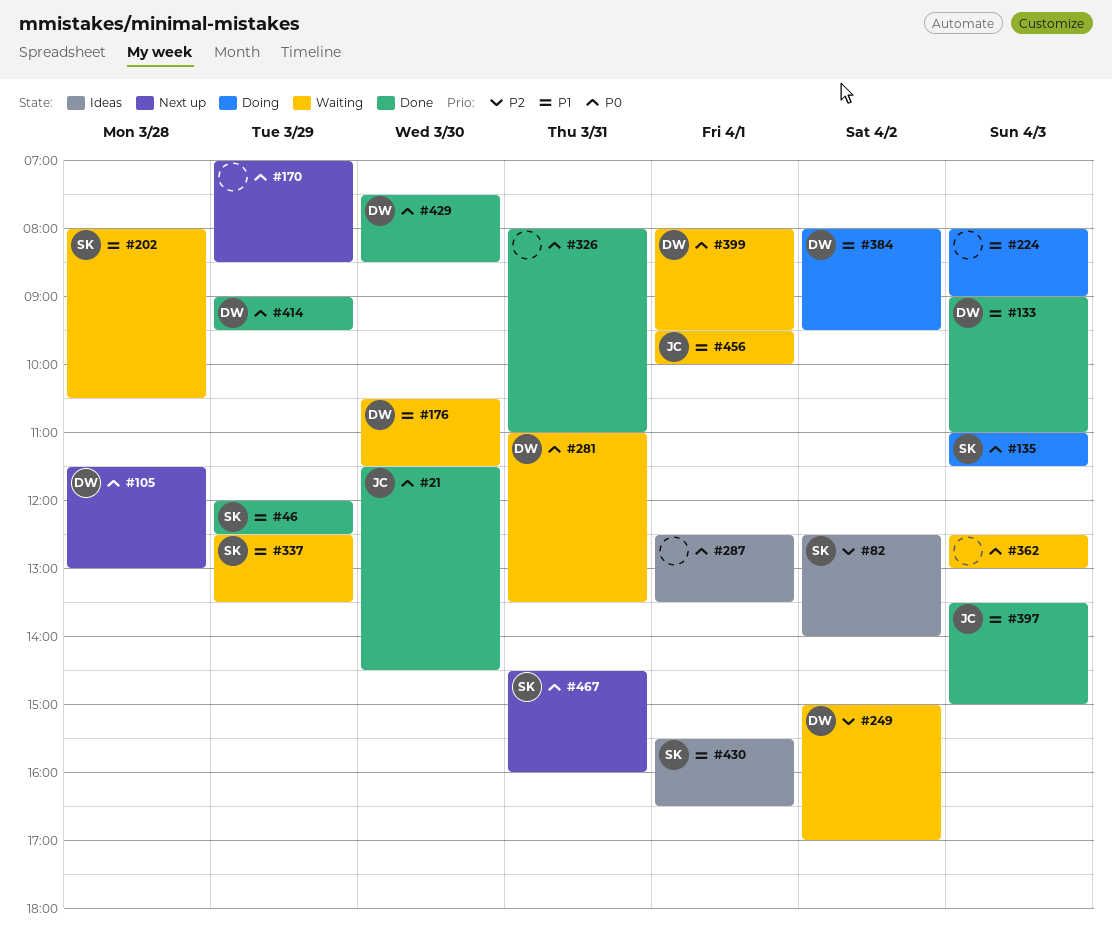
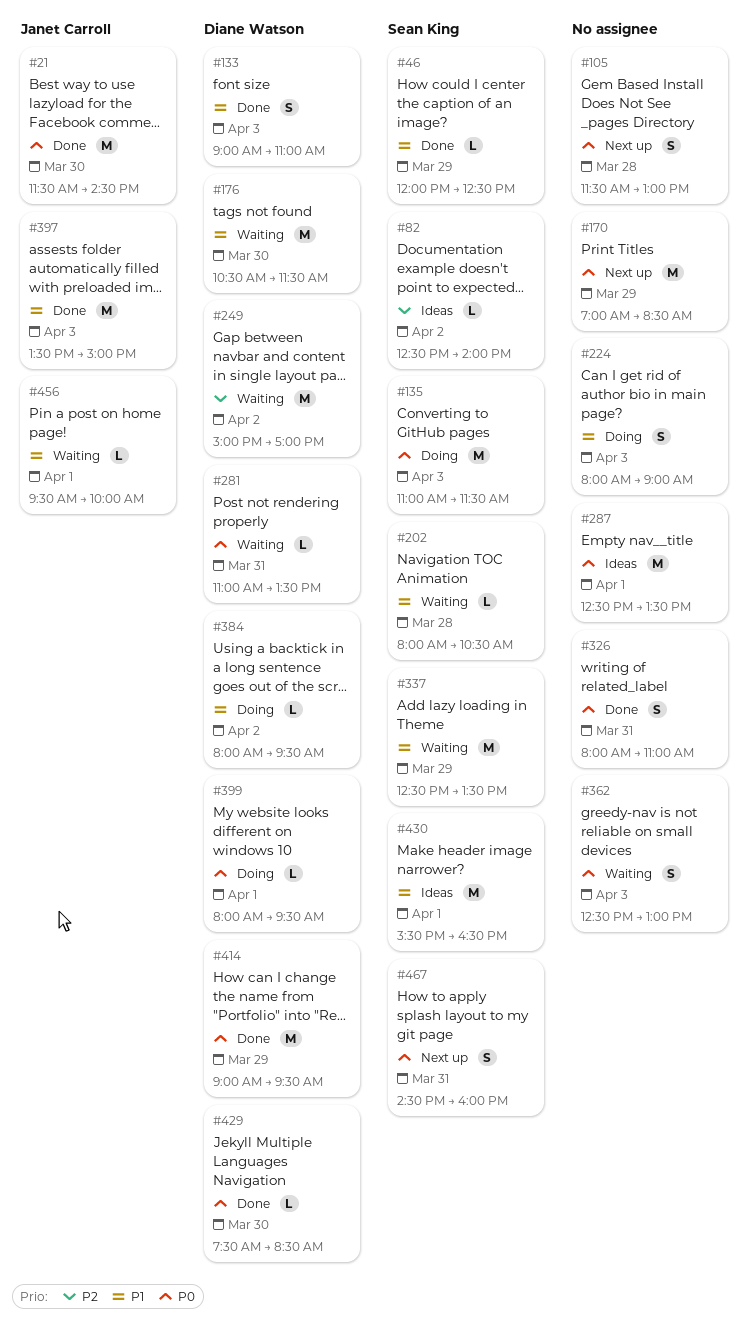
#105, owner: Diane Watson -> none
#399, status: Waiting -> Doing

